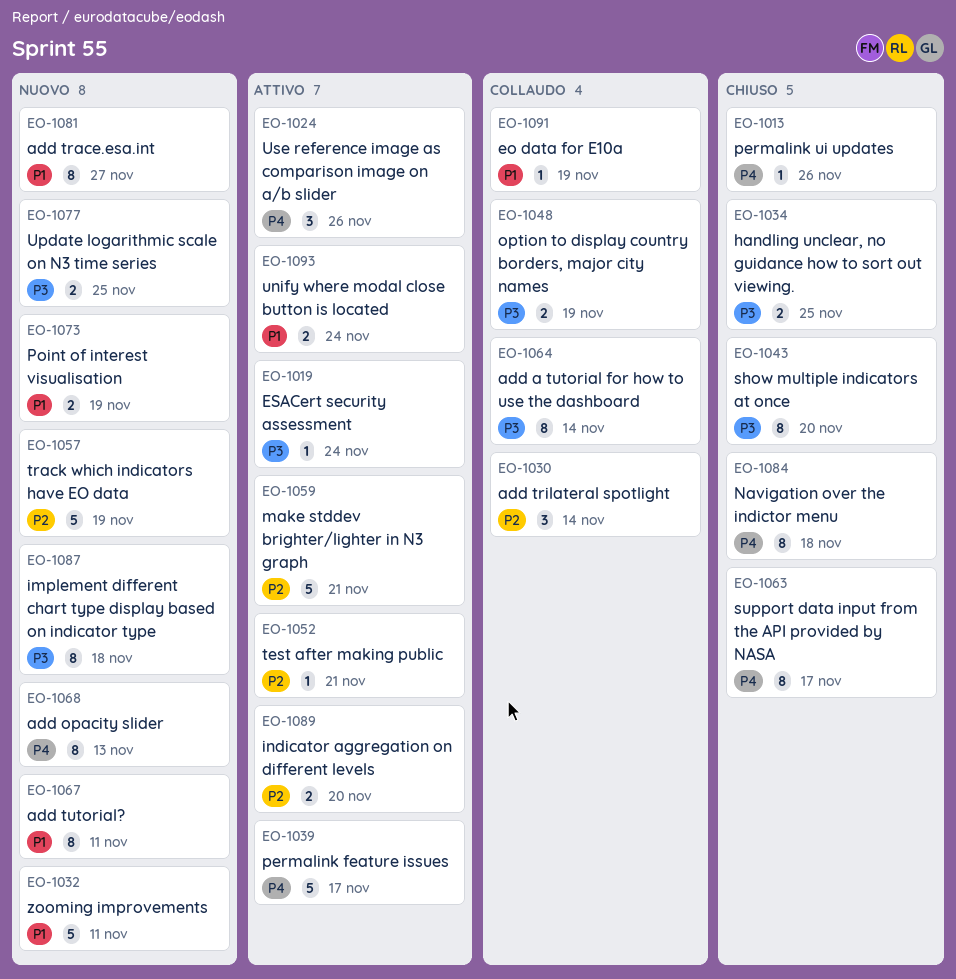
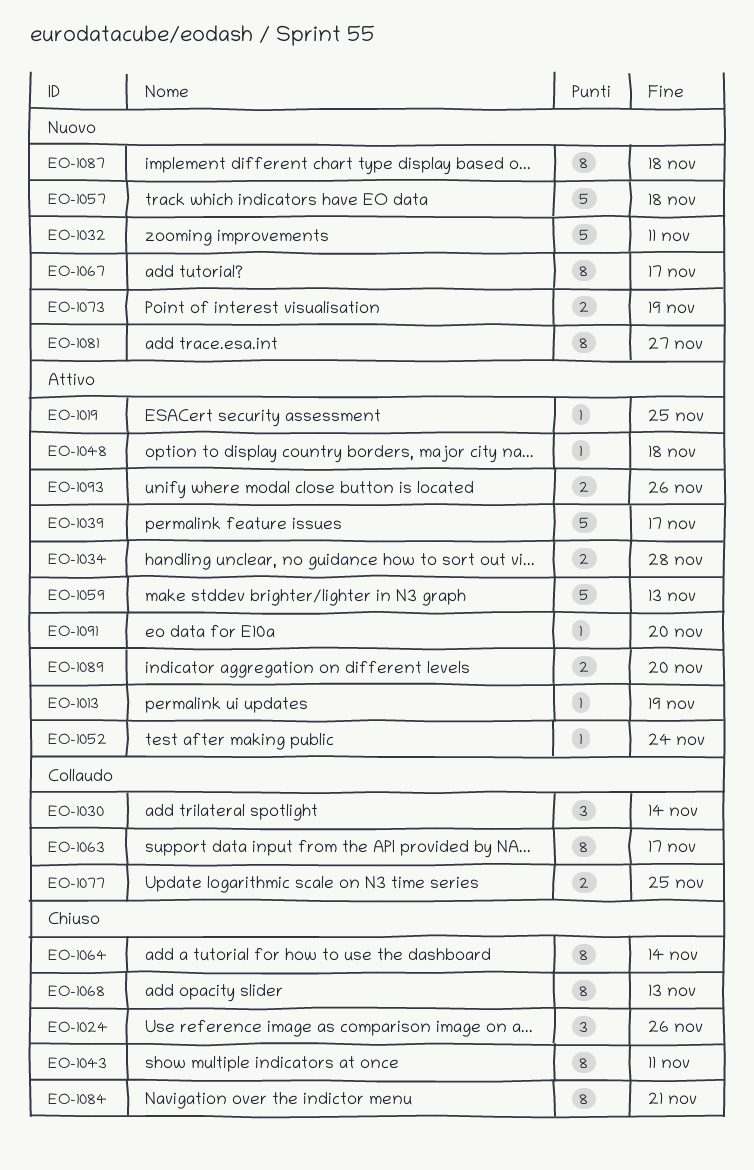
EO-1013, status: Chiuso -> Attivo
EO-1013, due: Nov 26 -> Nov 19
EO-1019, due: Nov 24 -> Nov 25
EO-1024, status: Attivo -> Chiuso
EO-1034, status: Chiuso -> Attivo
EO-1034, due: Nov 25 -> Nov 28
EO-1043, due: Nov 20 -> Nov 11
EO-1048, status: Collaudo -> Attivo
EO-1048, estimate: 2 -> 1
EO-1048, due: Nov 19 -> Nov 18
EO-1052, due: Nov 21 -> Nov 24
EO-1057, due: Nov 19 -> Nov 18
EO-1059, due: Nov 21 -> Nov 13
EO-1063, status: Chiuso -> Collaudo
EO-1064, status: Collaudo -> Chiuso
EO-1067, due: Nov 11 -> Nov 17
EO-1068, status: Nuovo -> Chiuso
EO-1077, status: Nuovo -> Collaudo
EO-1084, due: Nov 18 -> Nov 21
EO-1091, status: Collaudo -> Attivo
EO-1091, due: Nov 19 -> Nov 20
EO-1093, due: Nov 24 -> Nov 26

